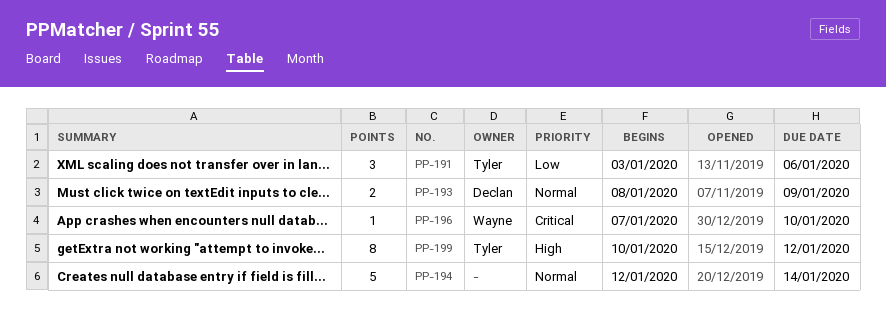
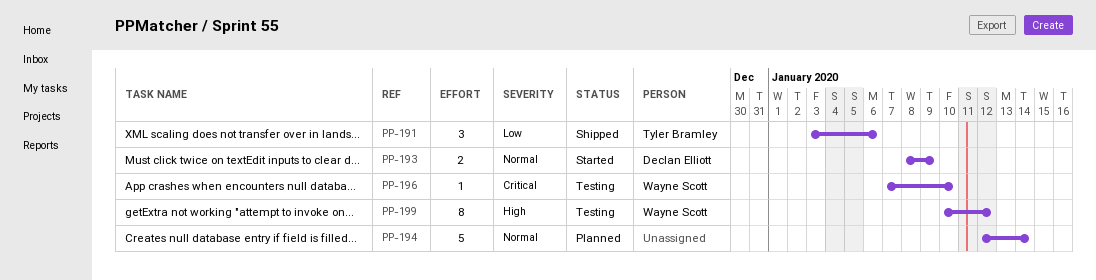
PP-199, owner: Tyler Bramley -> Wayne Scott

